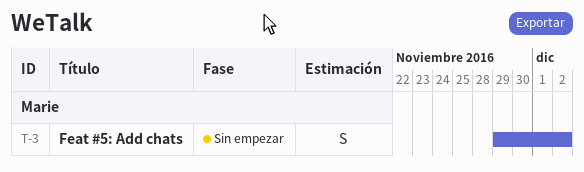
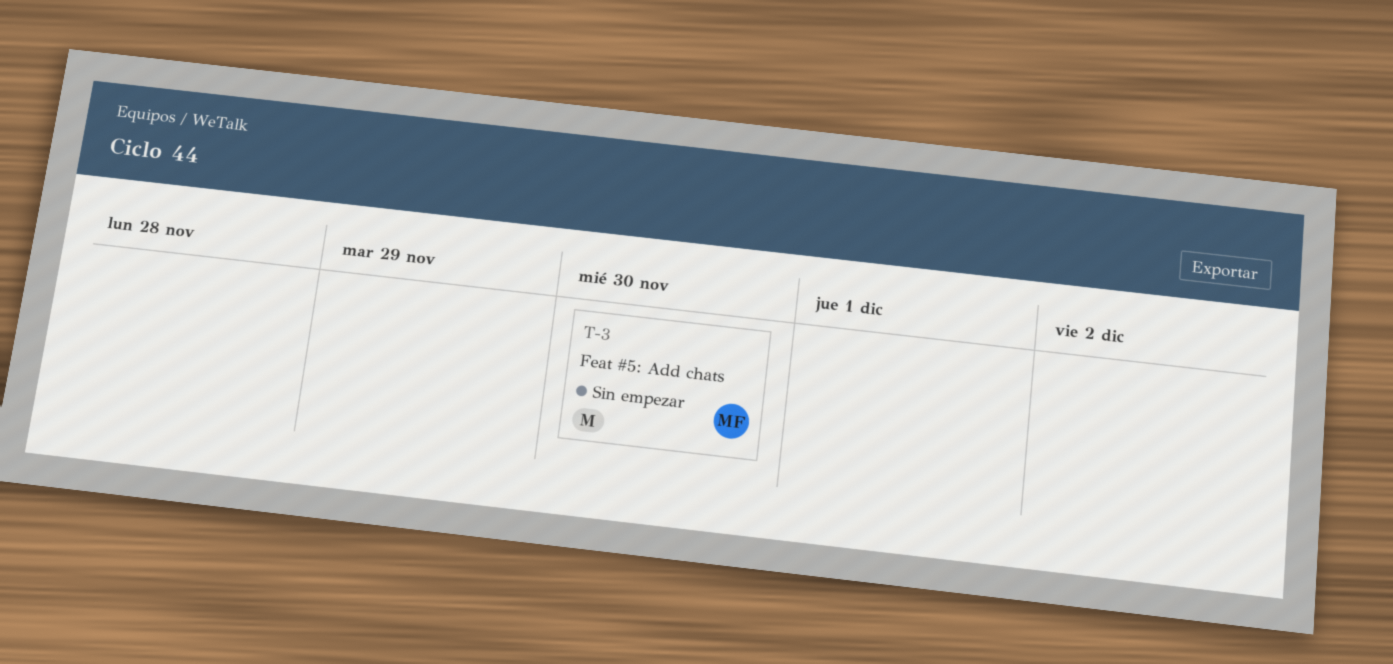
T-3, estimate: S -> M
T-3, due: Dec 2 -> Nov 30

